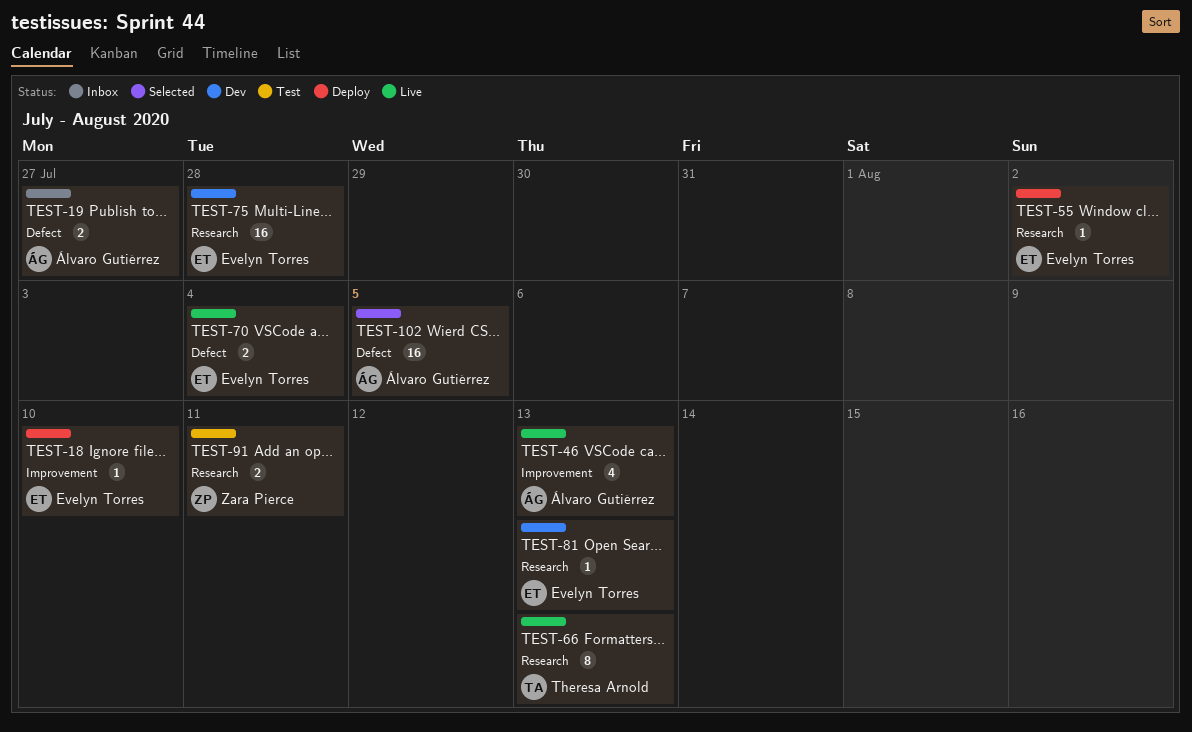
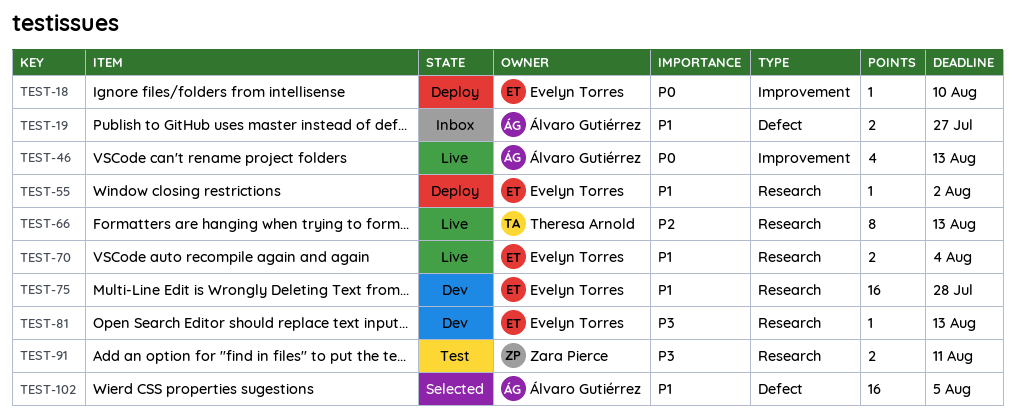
TEST-70, label: Defect -> Research

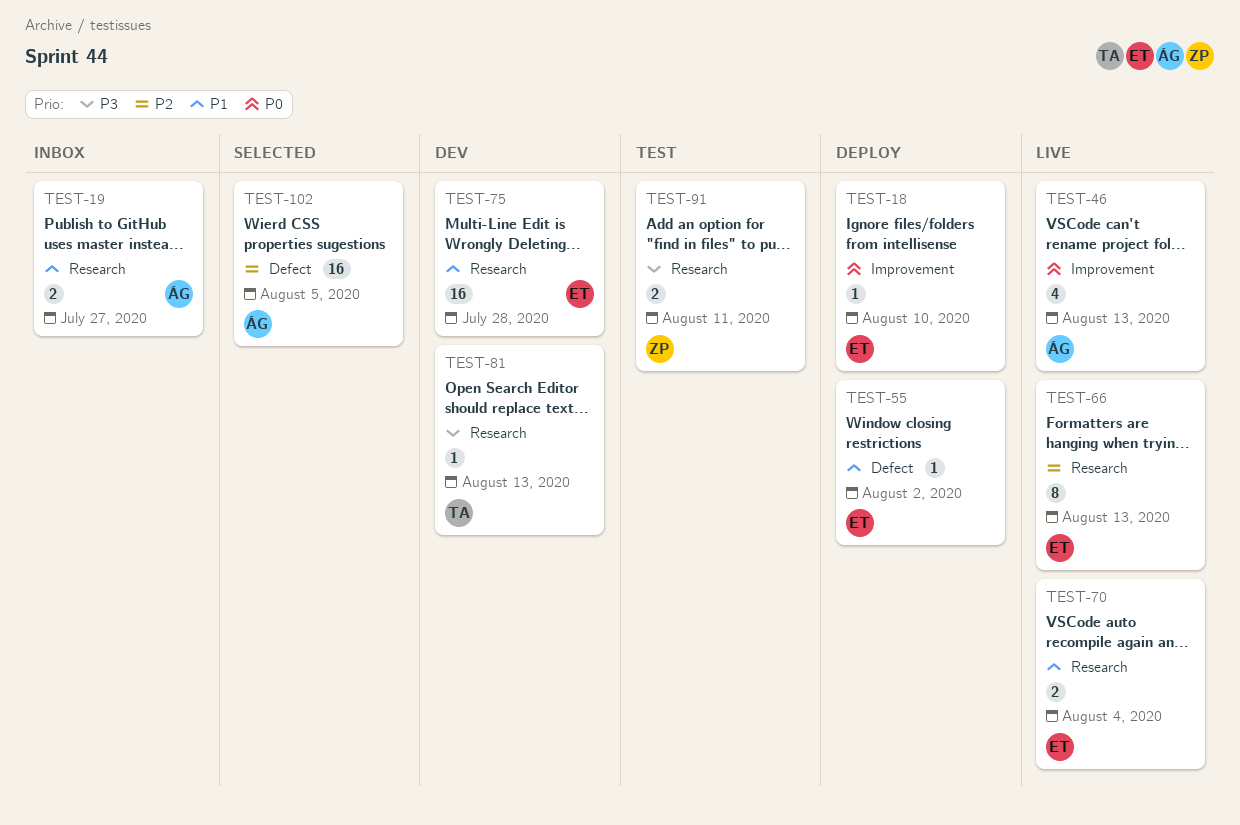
TEST-19, label: Defect -> Research
TEST-55, label: Research -> Defect
TEST-66, owner: Theresa Arnold -> Evelyn Torres
TEST-81, owner: Evelyn Torres -> Theresa Arnold
TEST-102, priority: P1 -> P2

